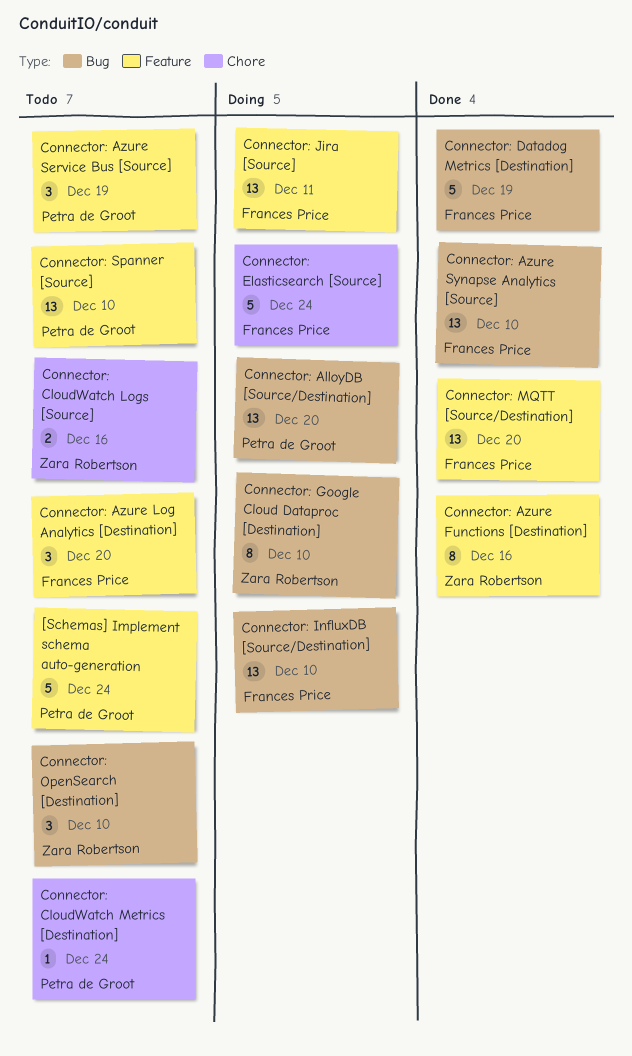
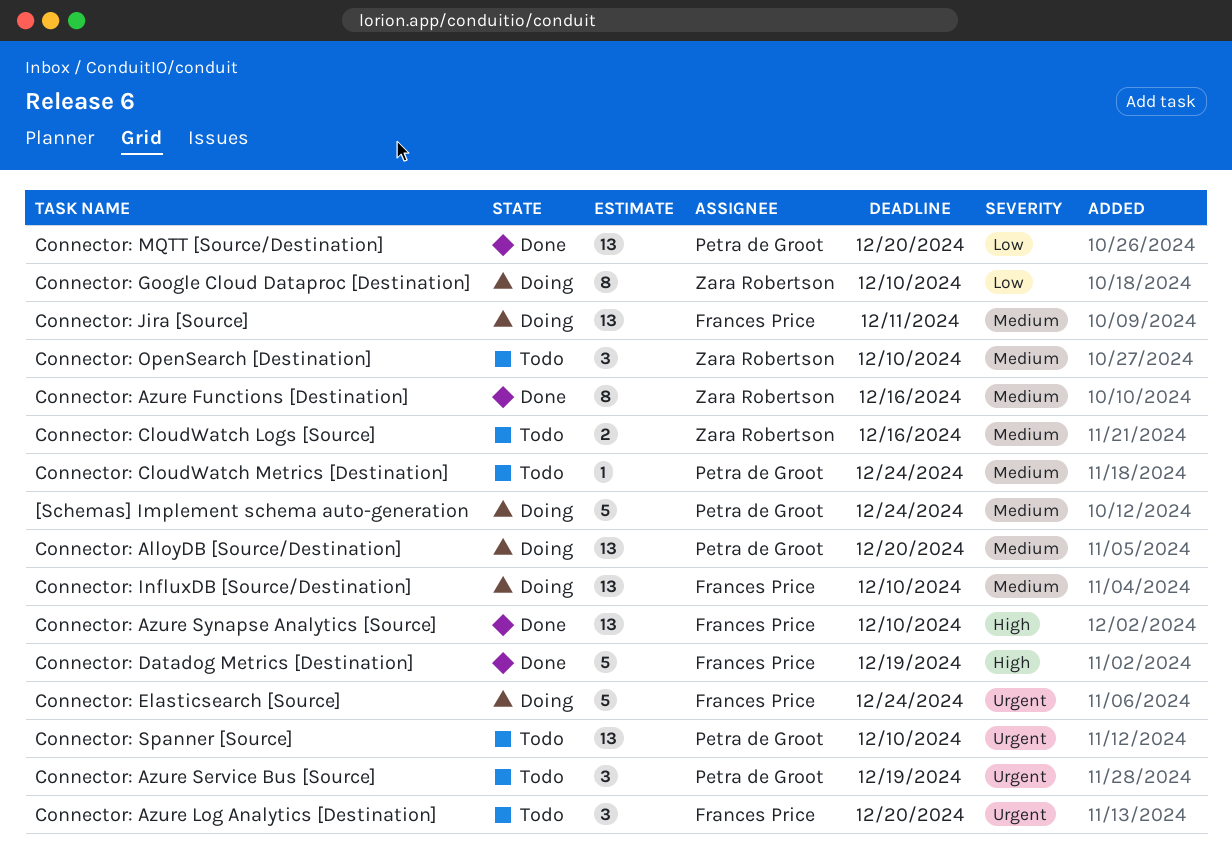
[Schemas] Implement schema auto-generation, status: Todo -> Doing
Connector: MQTT [Source/Destination], owner: Frances Price -> Petra de Groot

